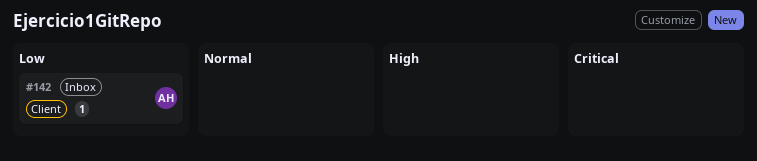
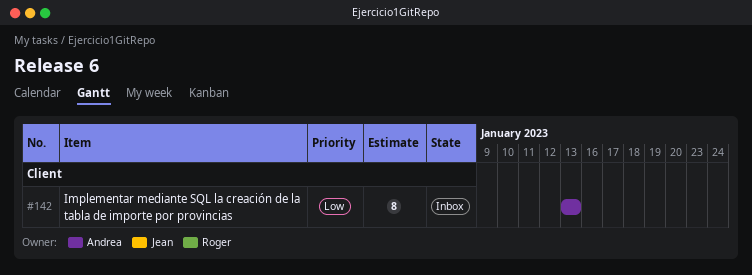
#142, estimate: 1 -> 8

